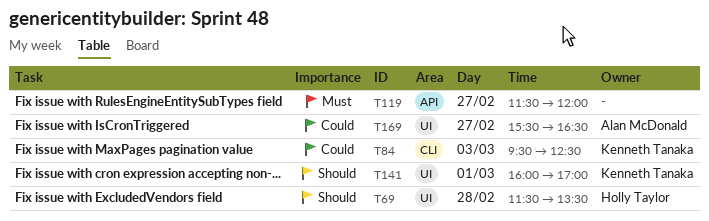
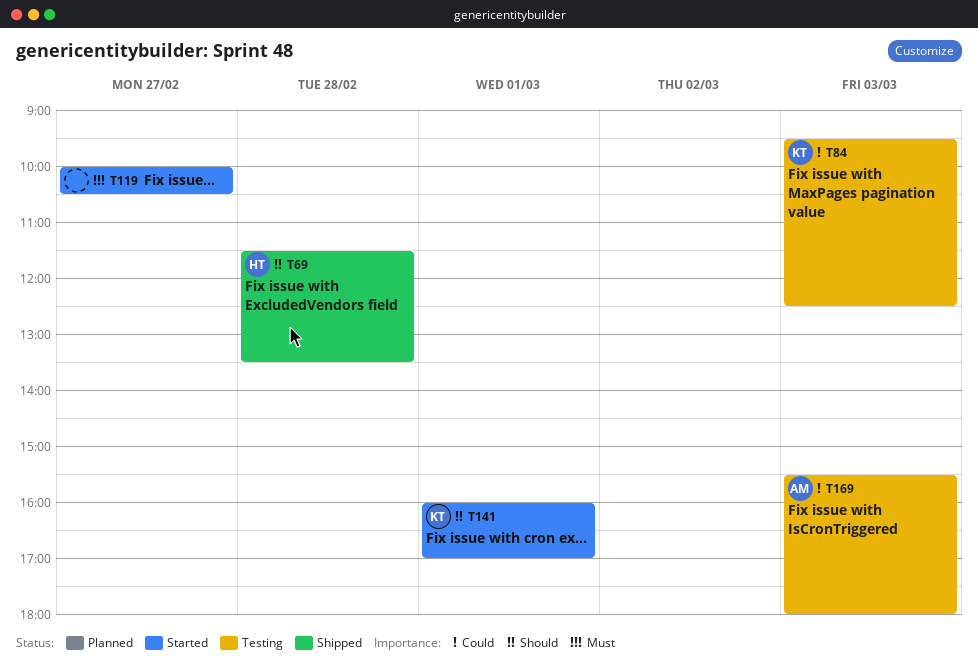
T119, begins: 11:30 -> 10:00
T119, ends: 12:00 -> 10:30
T169, day: Feb 27 -> Mar 3
T169, ends: 16:30 -> 18:00

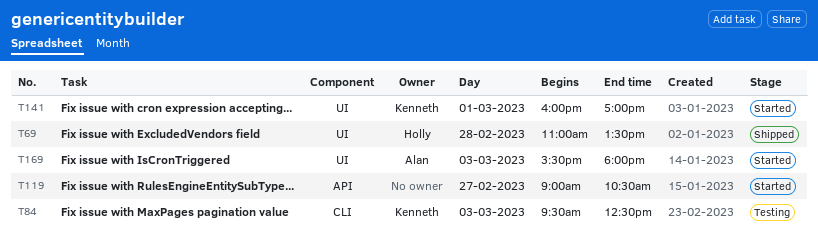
T69, begins: 11:30 -> 11:00
T119, begins: 10:00 -> 09:00
T169, status: Testing -> Started

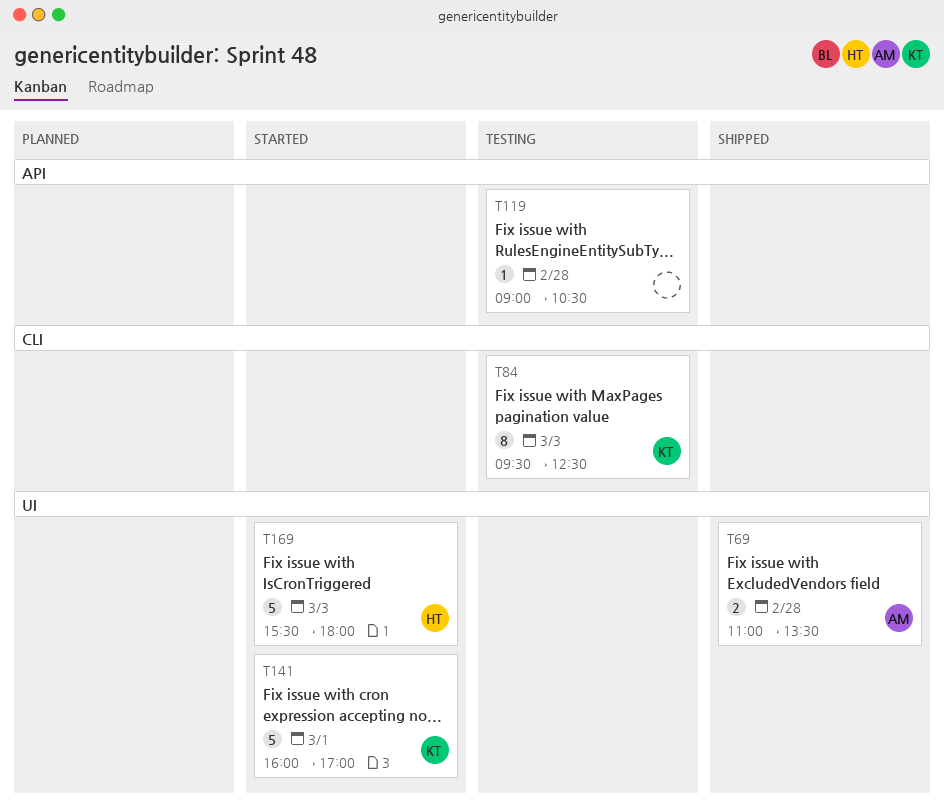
T69, owner: Holly -> Alan
T119, status: Started -> Testing
T119, day: Feb 27 -> Feb 28
T169, owner: Alan -> Holly

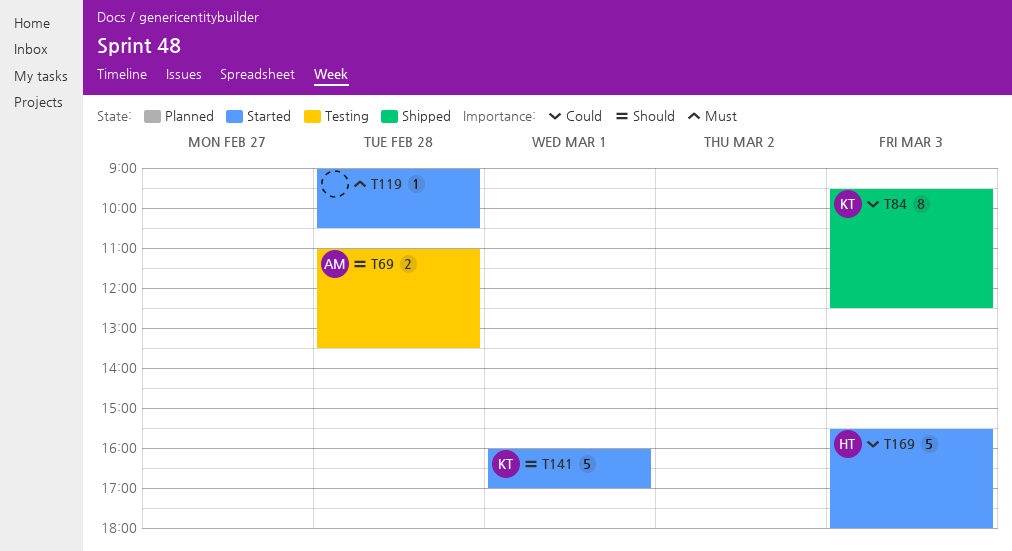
T69, status: Shipped -> Testing
T84, status: Testing -> Shipped
T119, status: Testing -> Started

